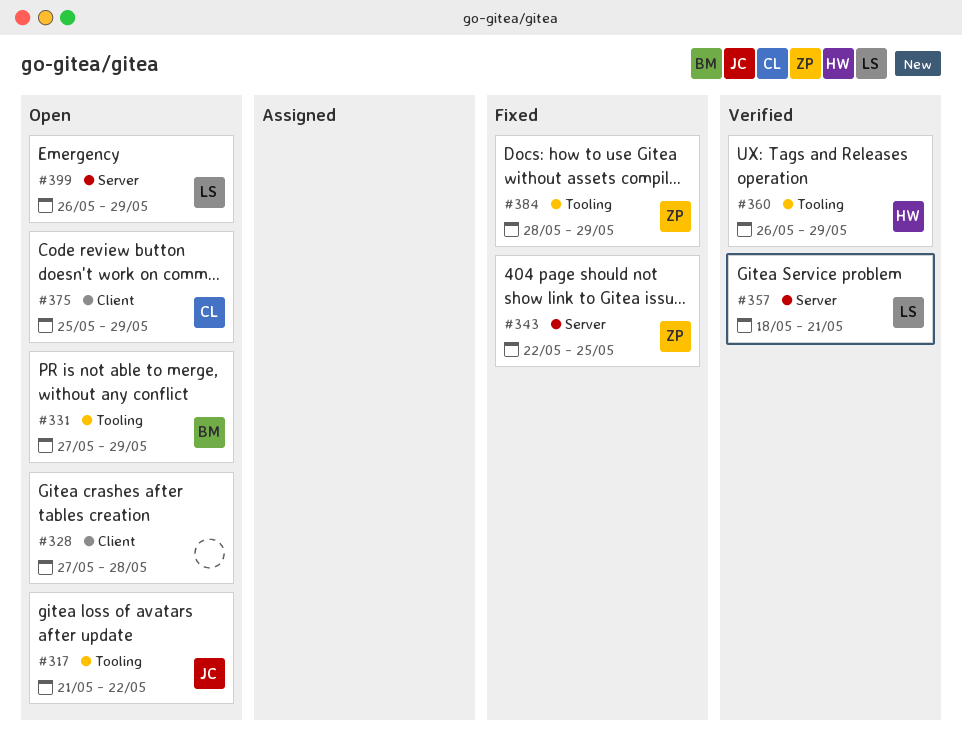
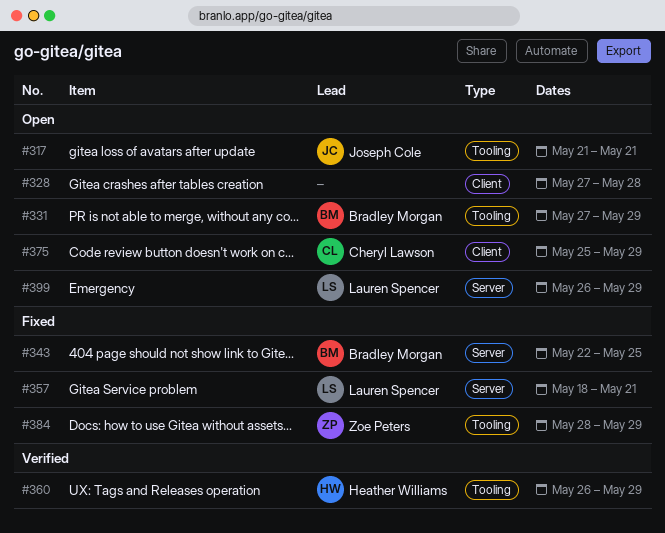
#317, due: May 22 -> May 21
#343, owner: Zoe Peters -> Bradley Morgan
#357, status: Verified -> Fixed

